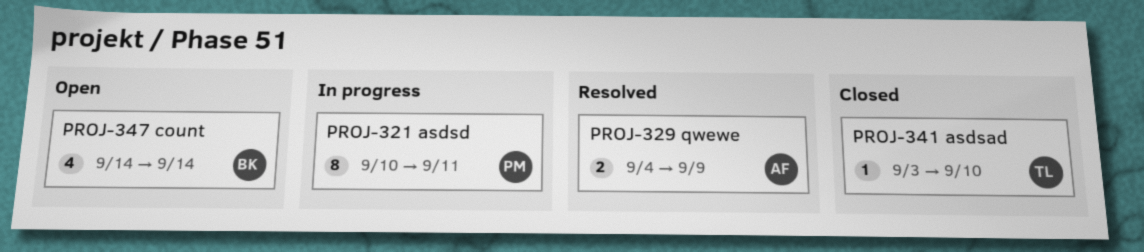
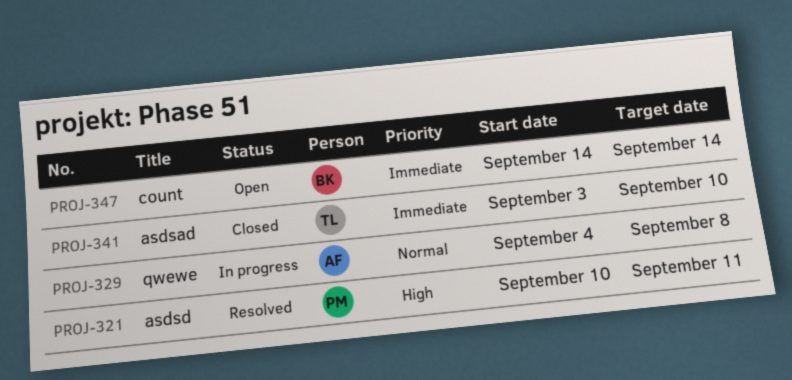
PROJ-321, status: In progress -> Resolved
PROJ-329, status: Resolved -> In progress
PROJ-329, due: Sep 9 -> Sep 8

